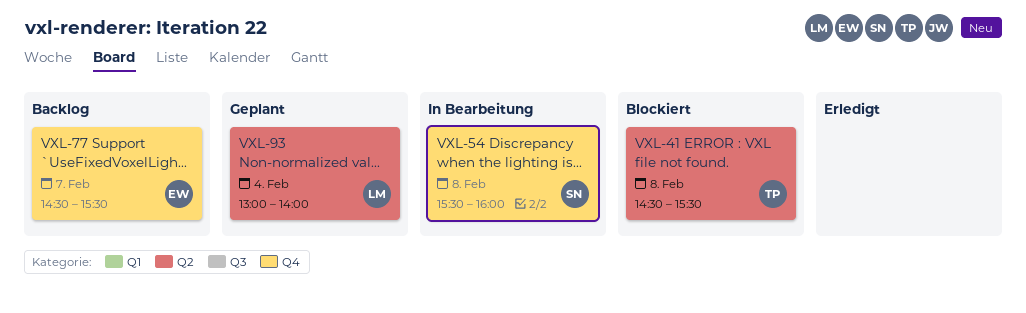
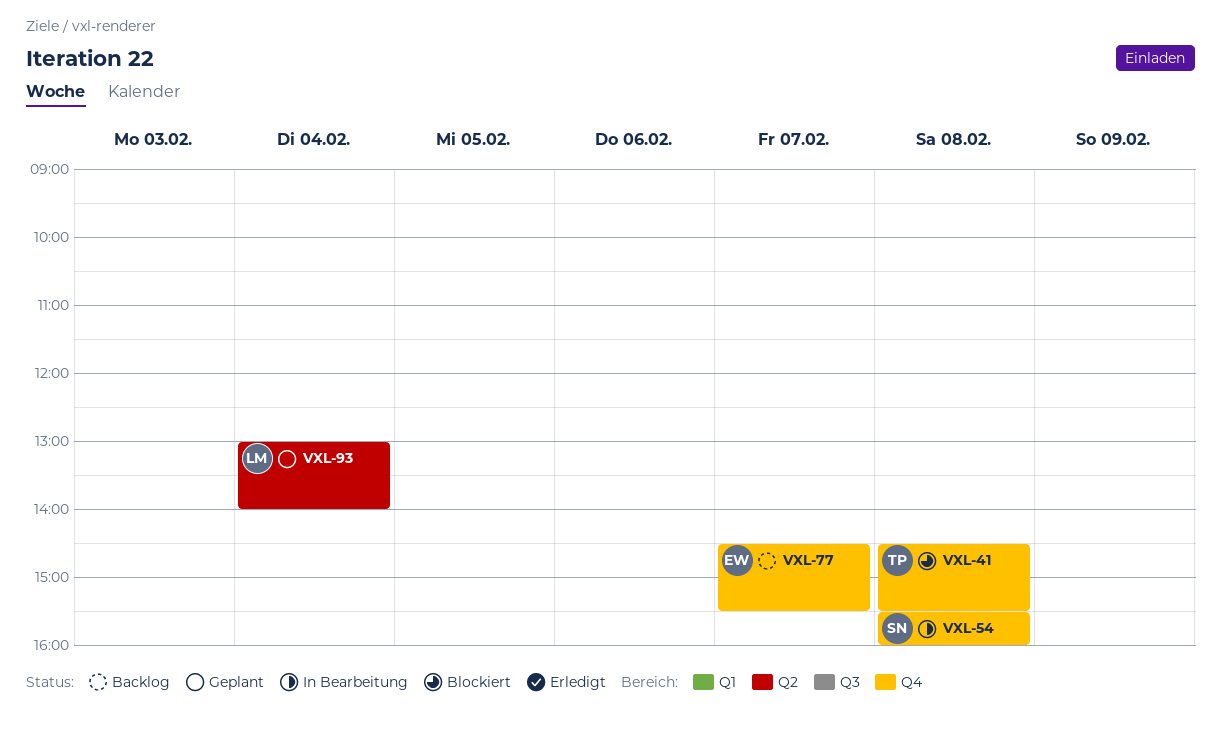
VXL-41, label: Q2 -> Q4

